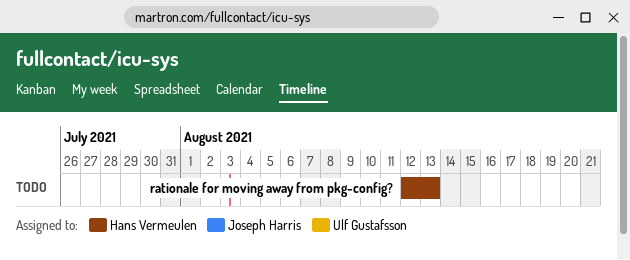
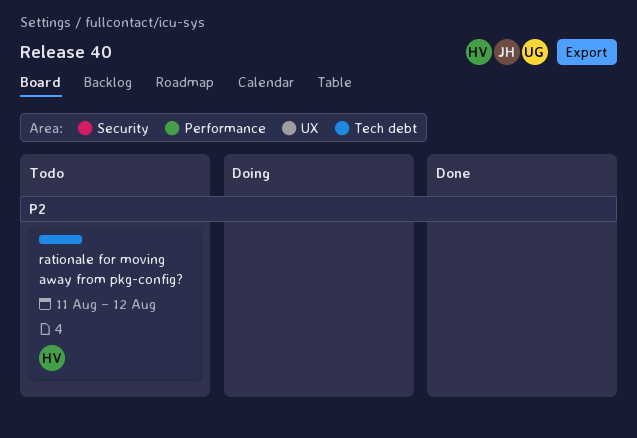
rationale for moving away from pkg-config?, start: Aug 12 -> Aug 11
rationale for moving away from pkg-config?, due: Aug 13 -> Aug 12

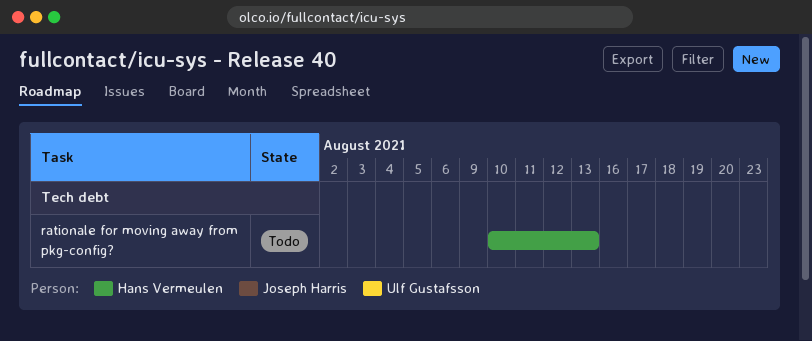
rationale for moving away from pkg-config?, start: Aug 11 -> Aug 10
rationale for moving away from pkg-config?, due: Aug 12 -> Aug 13

